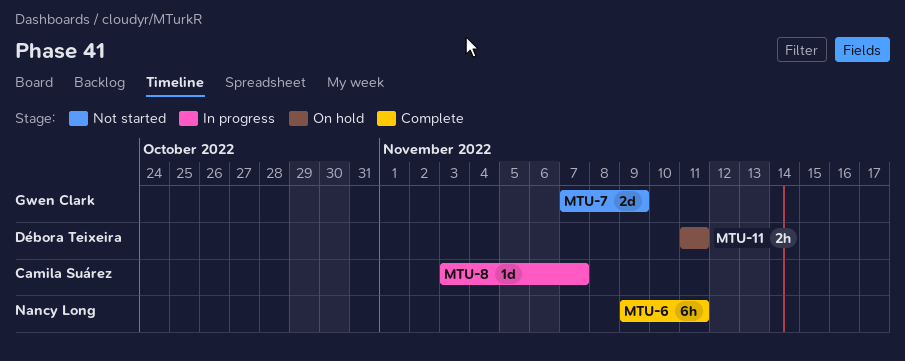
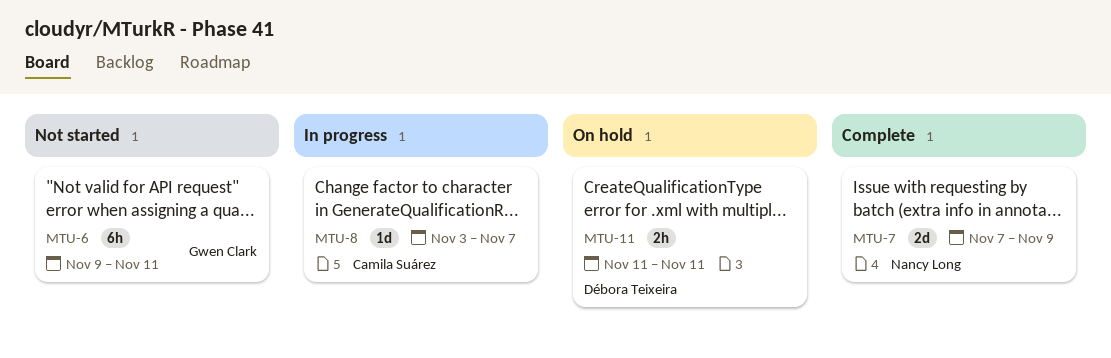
MTU-6, status: Complete -> Not started
MTU-6, owner: Nancy Long -> Gwen Clark
MTU-7, status: Not started -> Complete
MTU-7, owner: Gwen Clark -> Nancy Long

